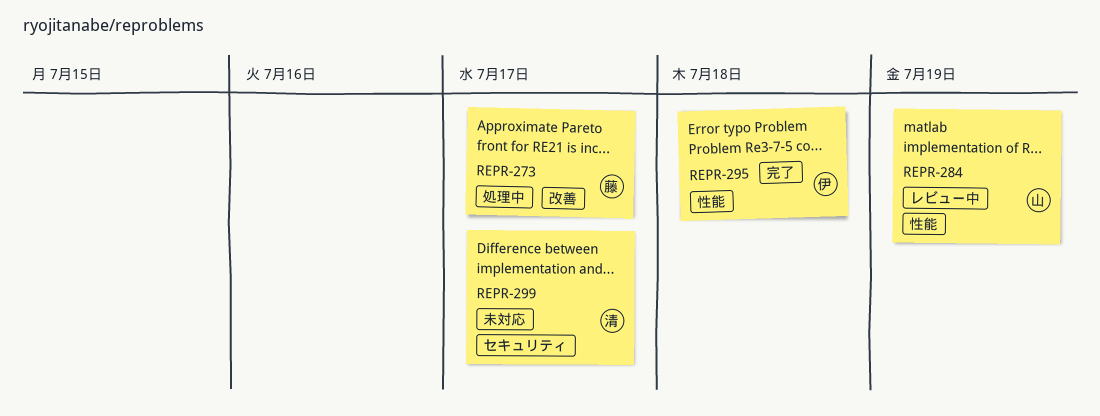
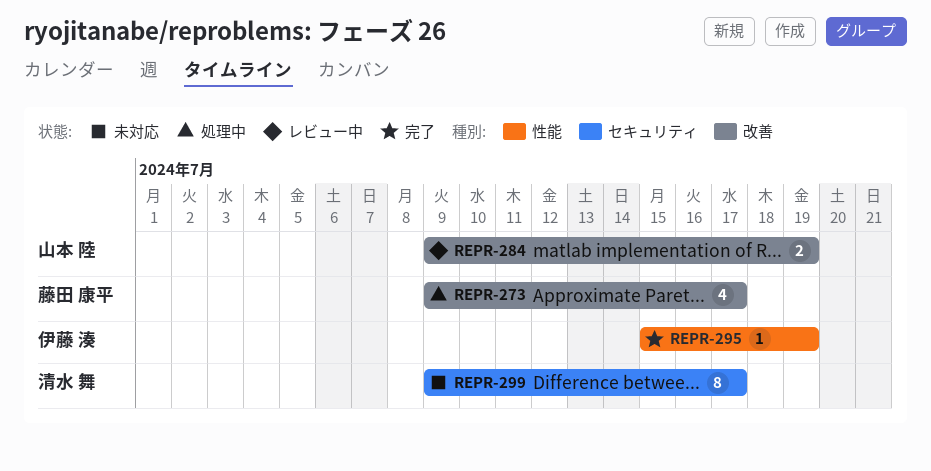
REPR-284, label: 性能 -> 改善
REPR-295, due: Jul 18 -> Jul 19

